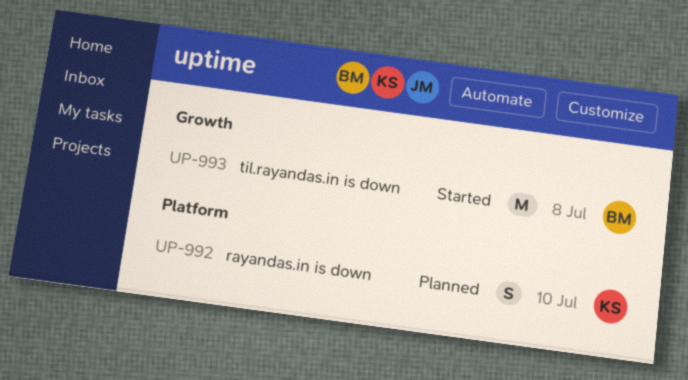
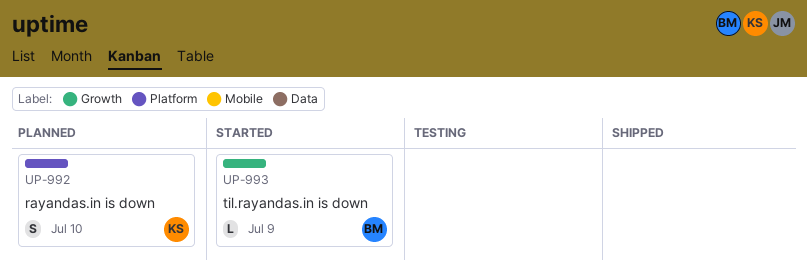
UP-993, estimate: M -> L
UP-993, due: Jul 8 -> Jul 9

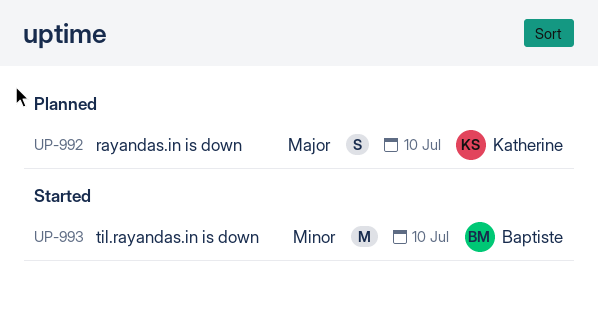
UP-993, estimate: L -> M
UP-993, due: Jul 9 -> Jul 10

